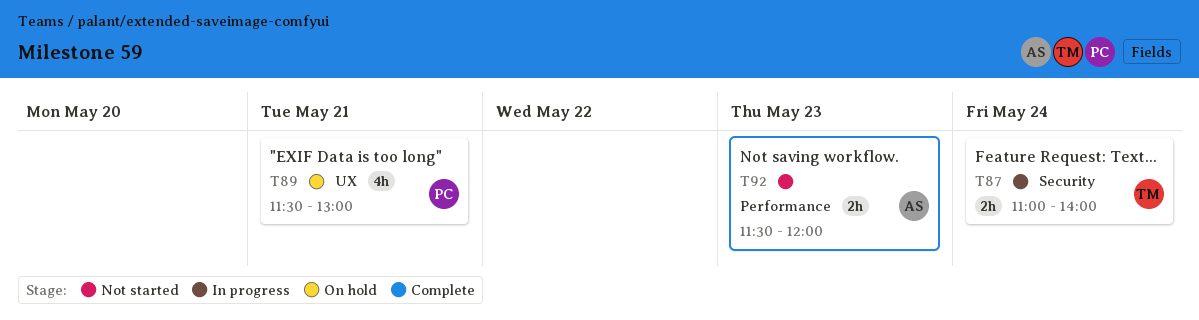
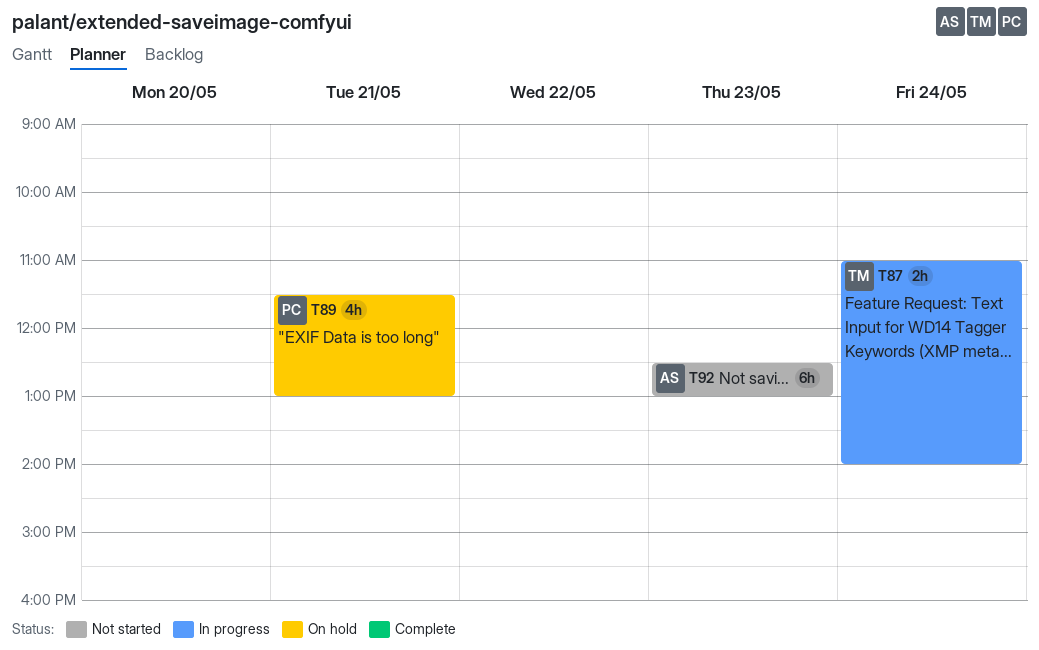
T92, estimate: 2h -> 6h
T92, begins: 11:30 -> 12:30
T92, ends: 12:00 -> 13:00

